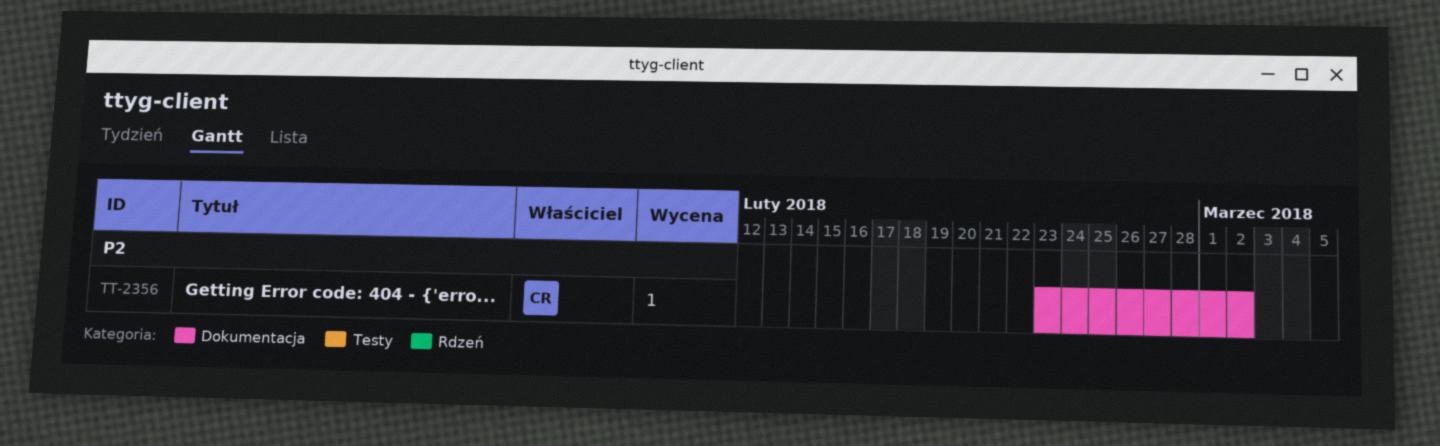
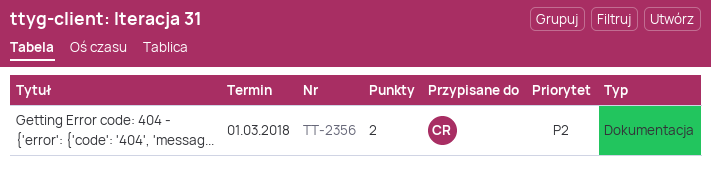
TT-2356, estimate: 1 -> 2
TT-2356, due: Mar 2 -> Mar 1

